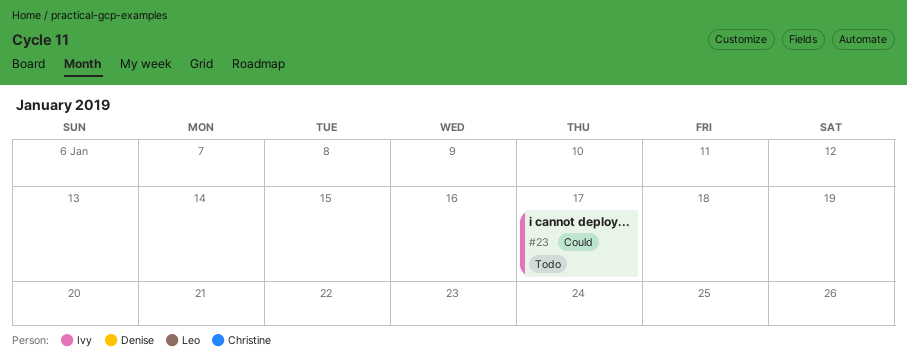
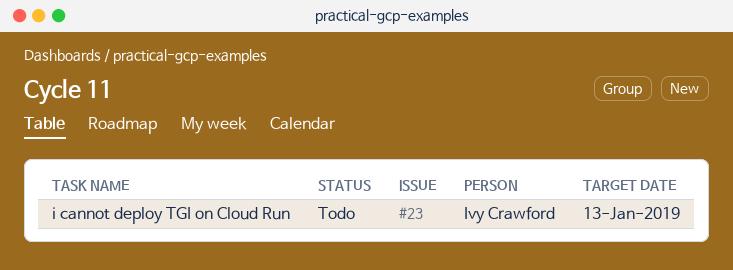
#23, due: Jan 17 -> Jan 13

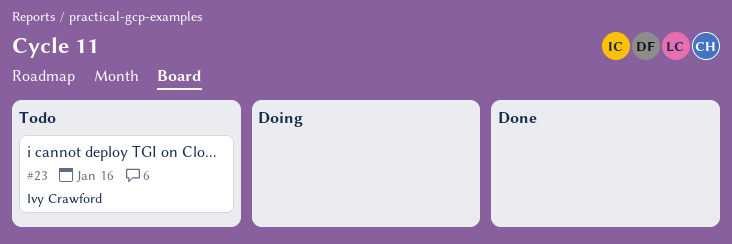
#23, due: Jan 13 -> Jan 16

